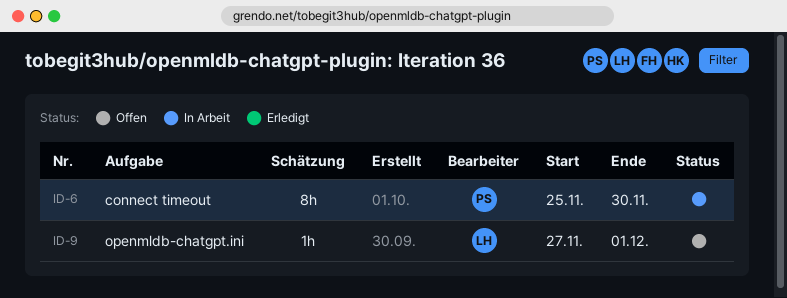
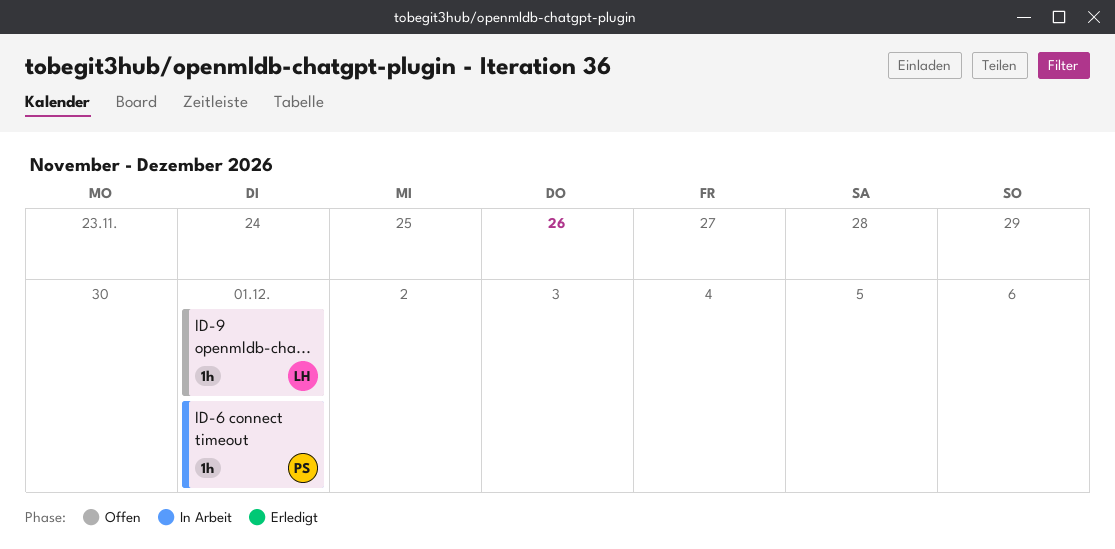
ID-6, estimate: 8h -> 1h
ID-6, due: Nov 30 -> Dec 1

